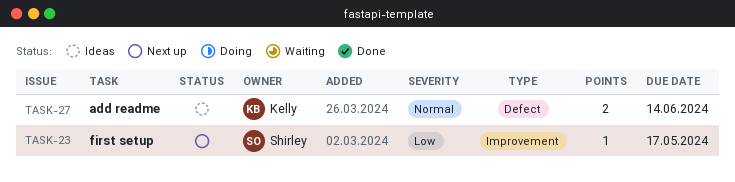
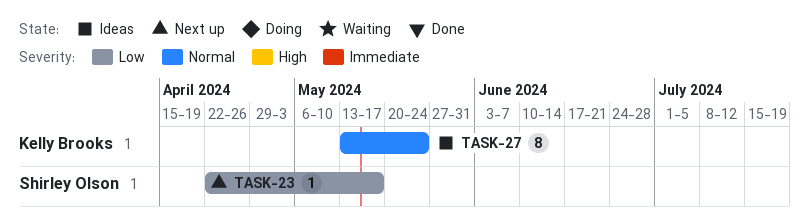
TASK-27, estimate: 2 -> 8
TASK-27, due: Jun 14 -> May 24

